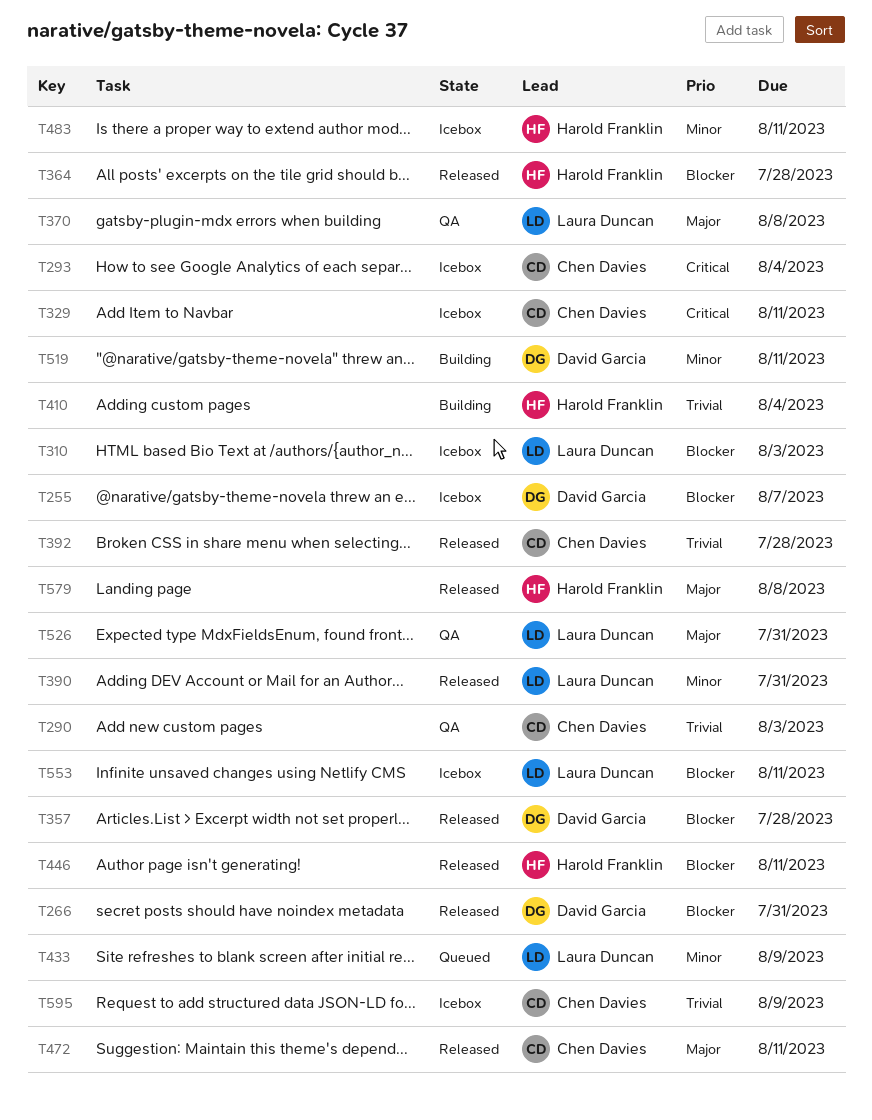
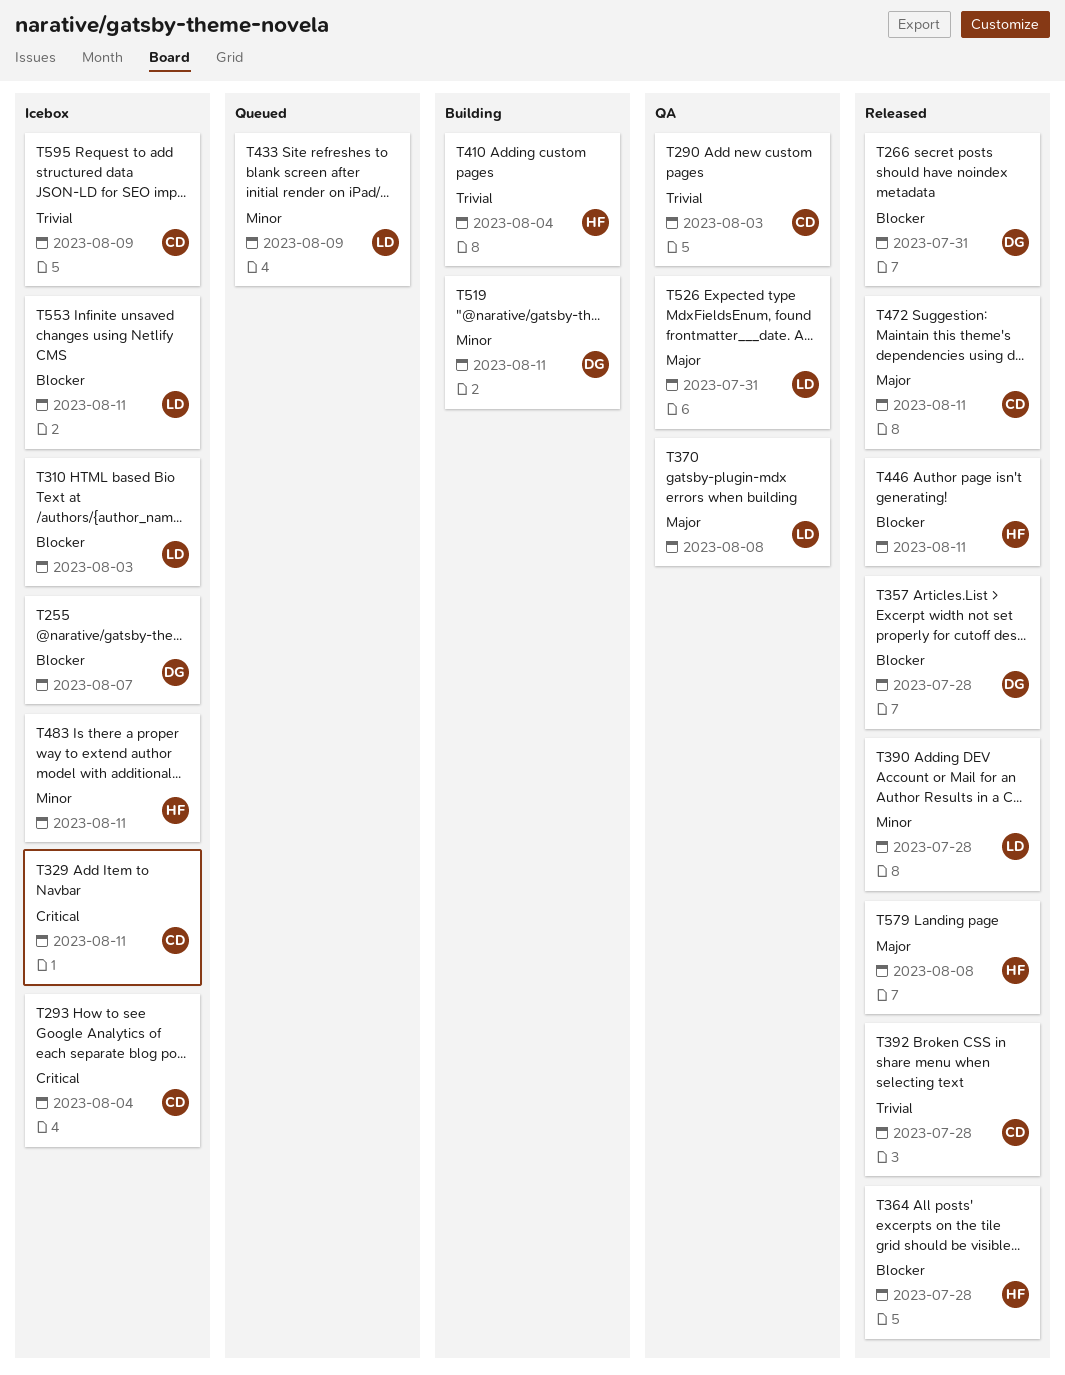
T390, due: Jul 31 -> Jul 28

